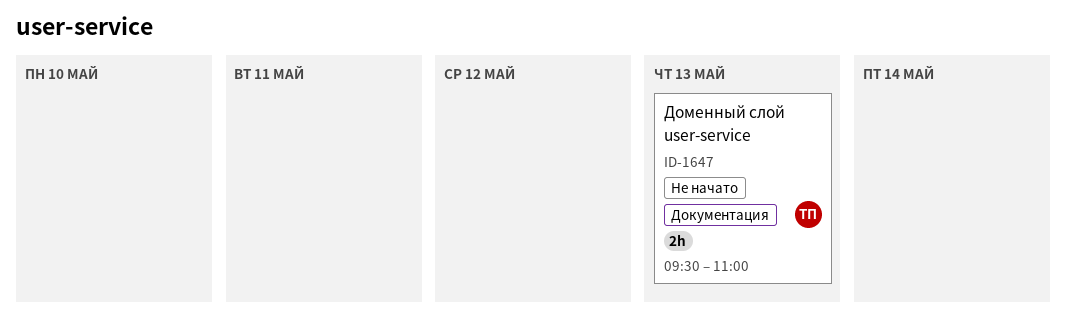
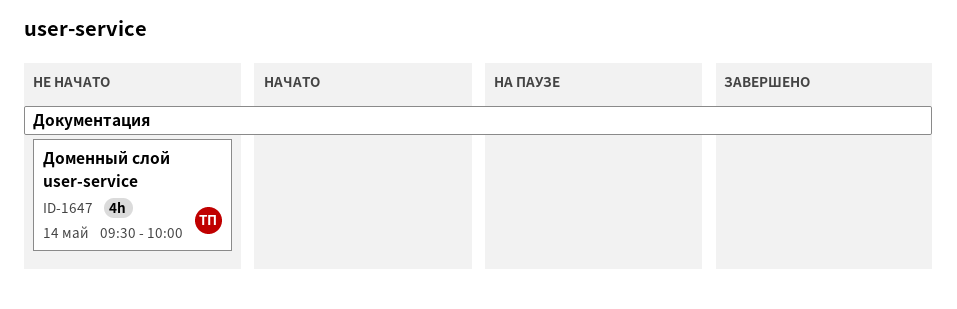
ID-1647, estimate: 2h -> 4h
ID-1647, day: May 13 -> May 14
ID-1647, ends: 11:00 -> 10:00

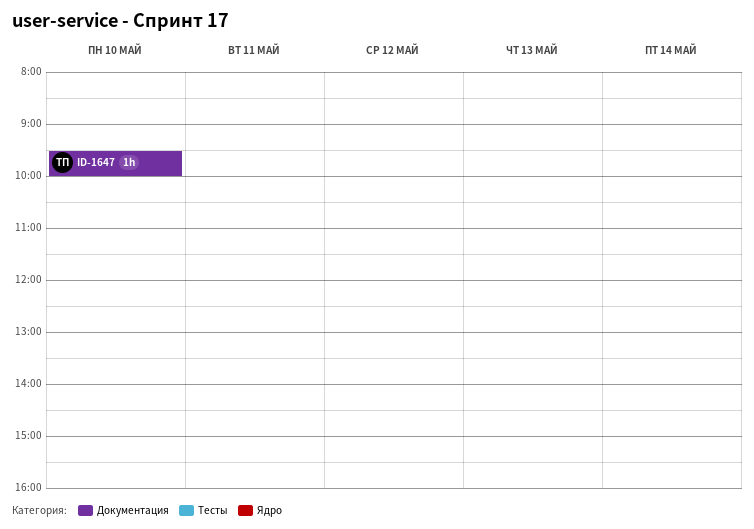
ID-1647, estimate: 4h -> 1h
ID-1647, day: May 14 -> May 10

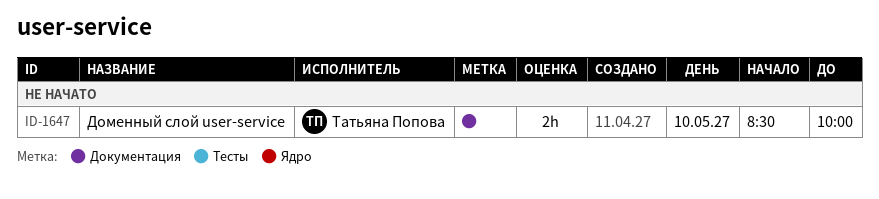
ID-1647, estimate: 1h -> 2h
ID-1647, begins: 09:30 -> 08:30

